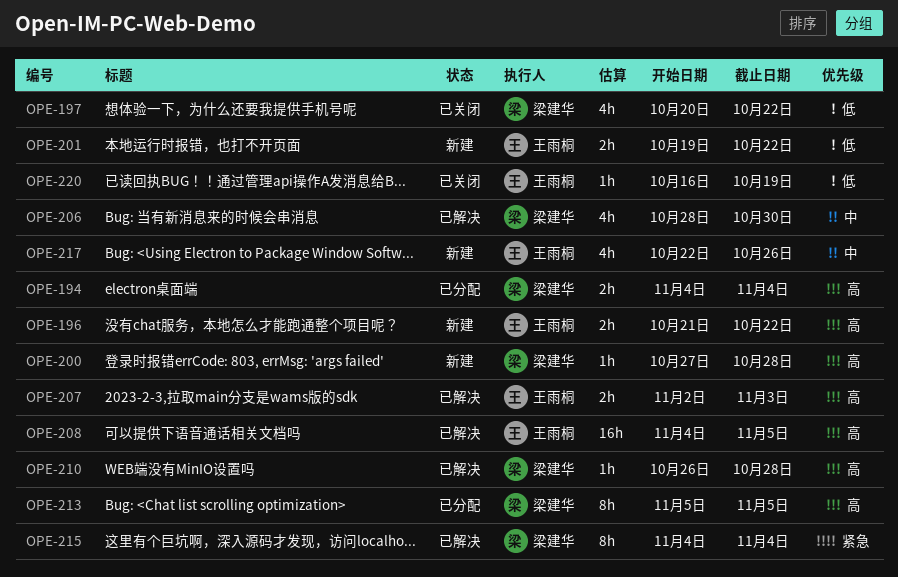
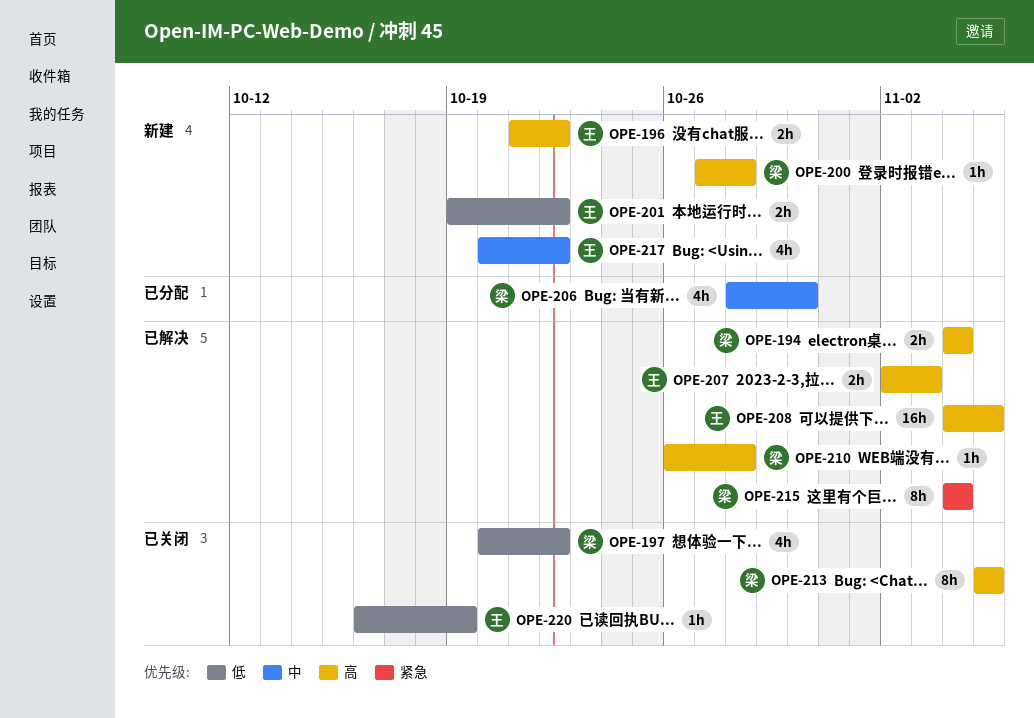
OPE-194, status: 已分配 -> 已解决
OPE-206, status: 已解决 -> 已分配
OPE-213, status: 已分配 -> 已关闭
OPE-217, start: Oct 22 -> Oct 20
OPE-217, due: Oct 26 -> Oct 22

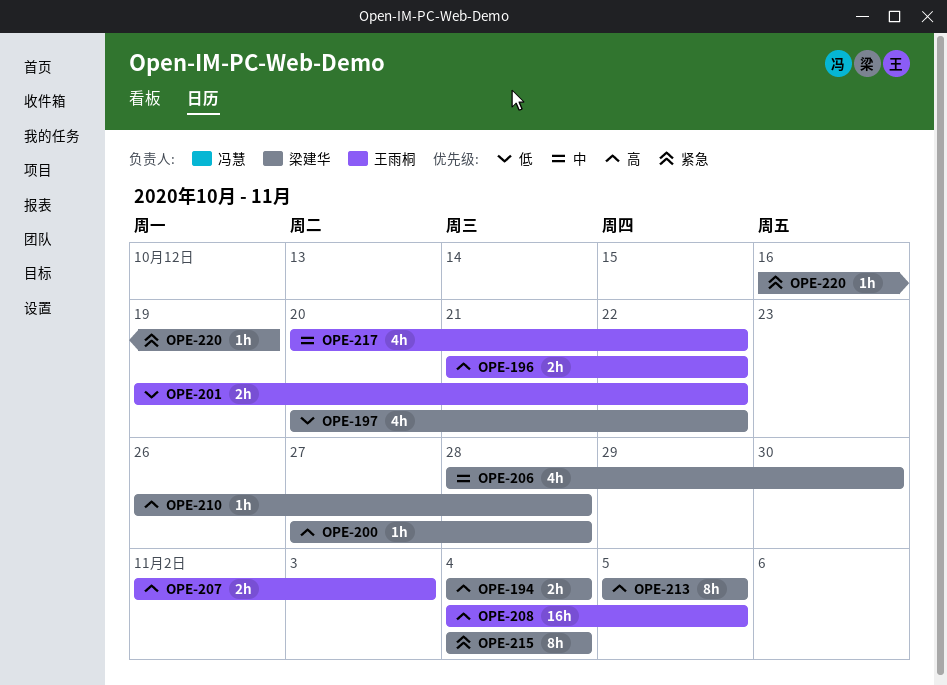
OPE-220, owner: 王雨桐 -> 梁建华
OPE-220, priority: 低 -> 紧急

